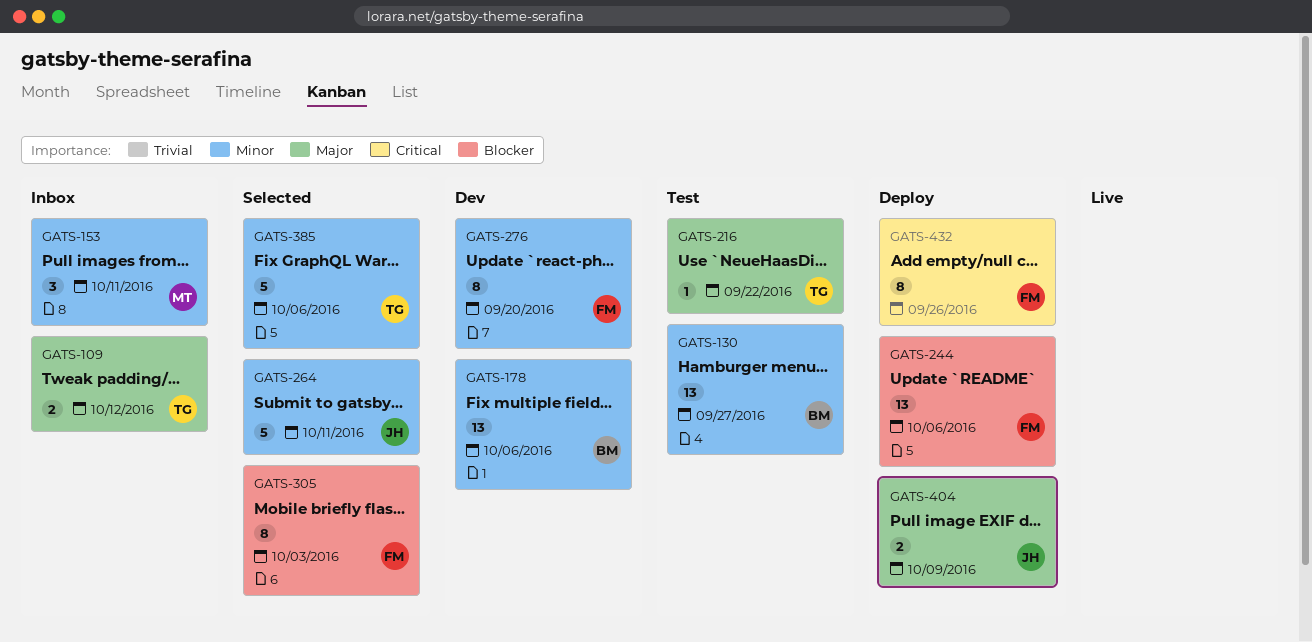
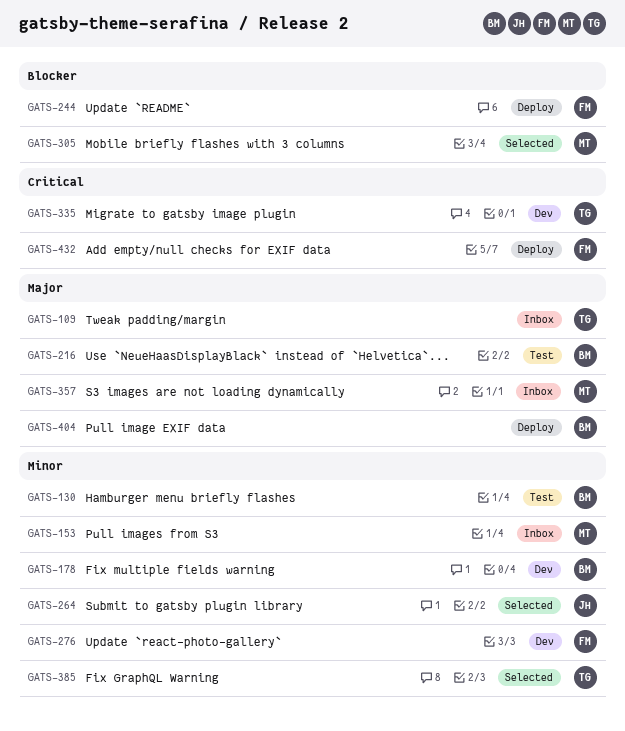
GATS-216, owner: TG -> BM
GATS-305, owner: FM -> MT
GATS-335: none -> present
GATS-357: none -> present
GATS-404, owner: JH -> BM

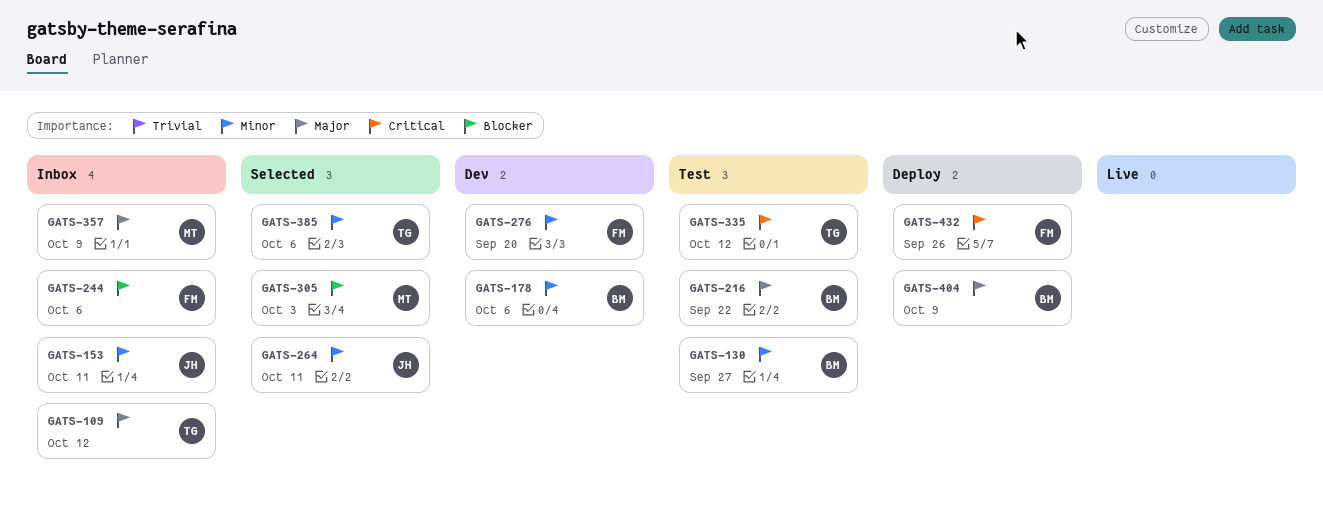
GATS-153, owner: MT -> JH
GATS-244, status: Deploy -> Inbox
GATS-335, status: Dev -> Test

